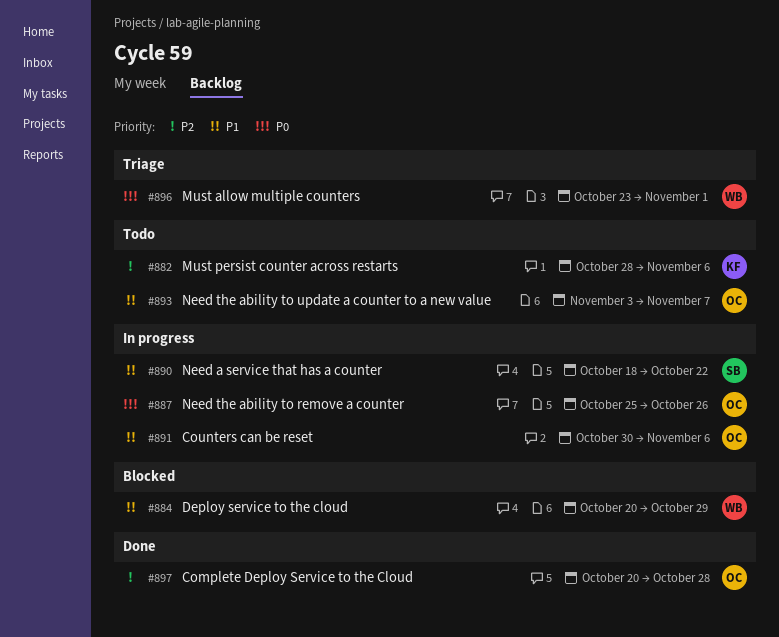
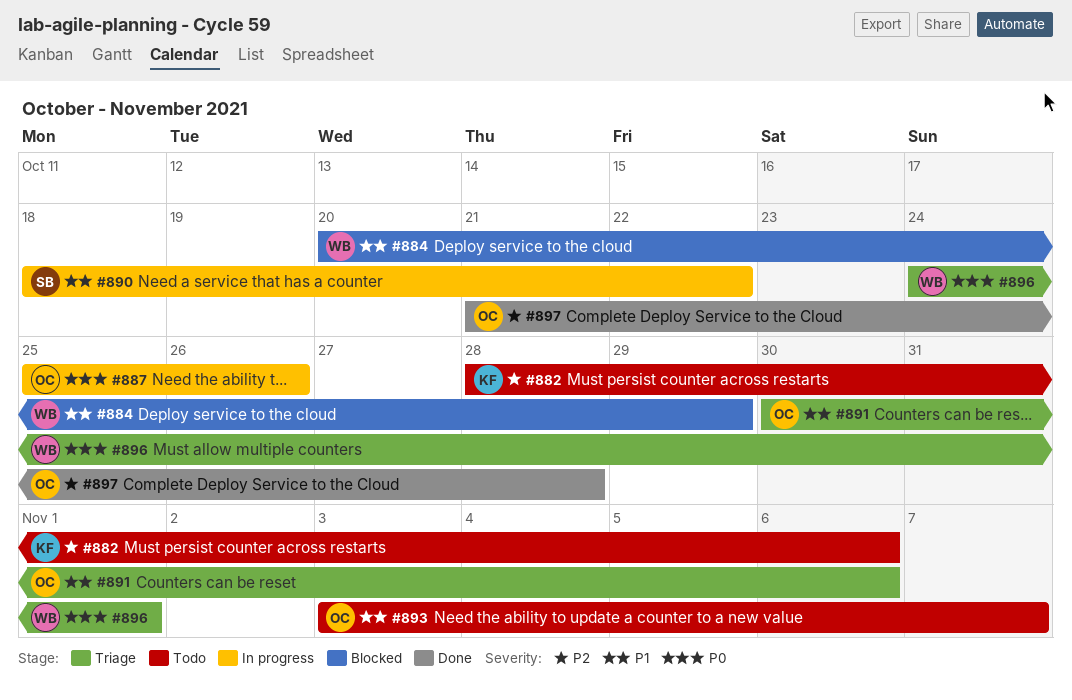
#891, status: In progress -> Triage
#896, start: Oct 23 -> Oct 24
#897, start: Oct 20 -> Oct 21

